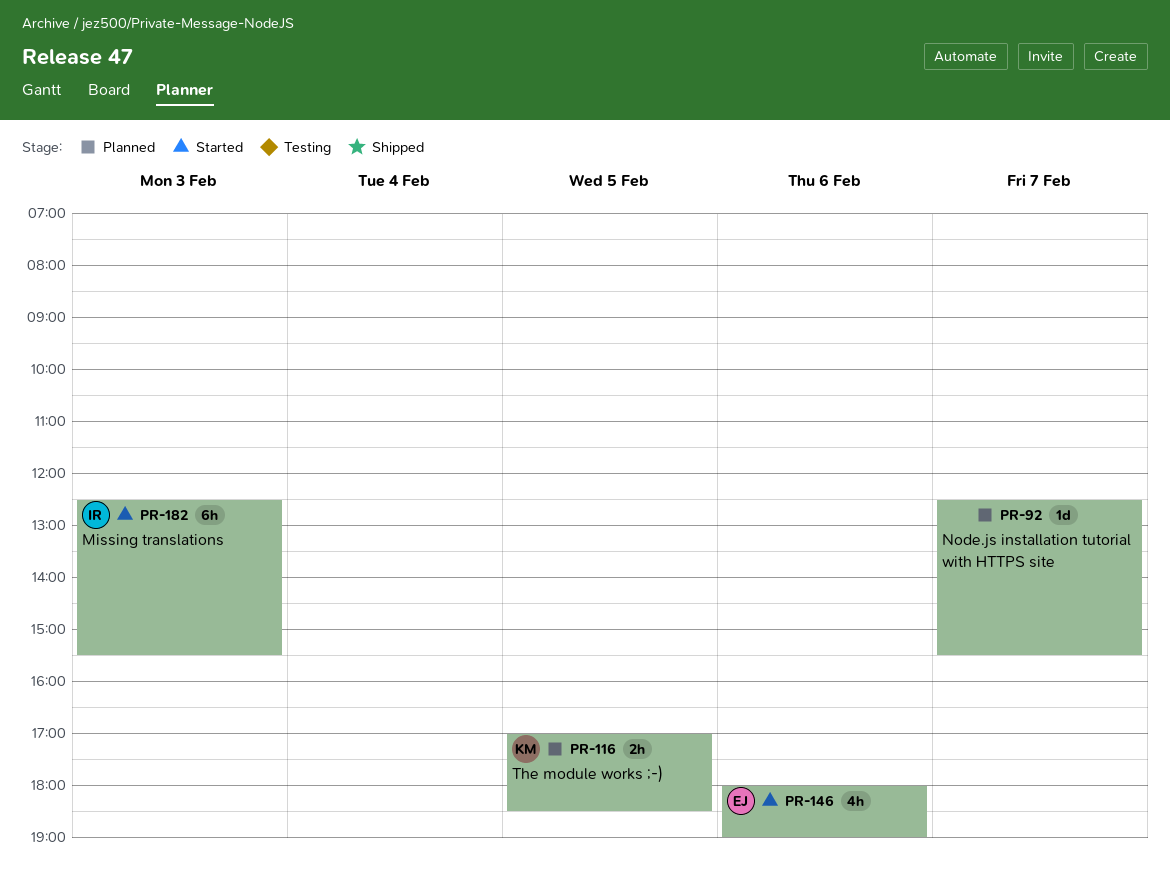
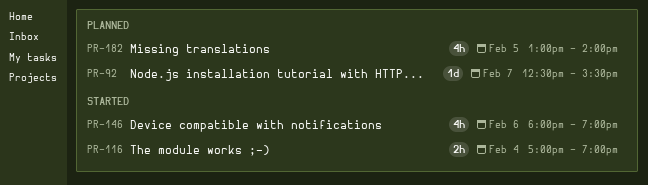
PR-116, status: Planned -> Started
PR-116, day: Feb 5 -> Feb 4
PR-116, ends: 18:30 -> 19:00
PR-182, status: Started -> Planned
PR-182, estimate: 6h -> 4h
PR-182, day: Feb 3 -> Feb 5
PR-182, begins: 12:30 -> 13:00
PR-182, ends: 15:30 -> 14:00

